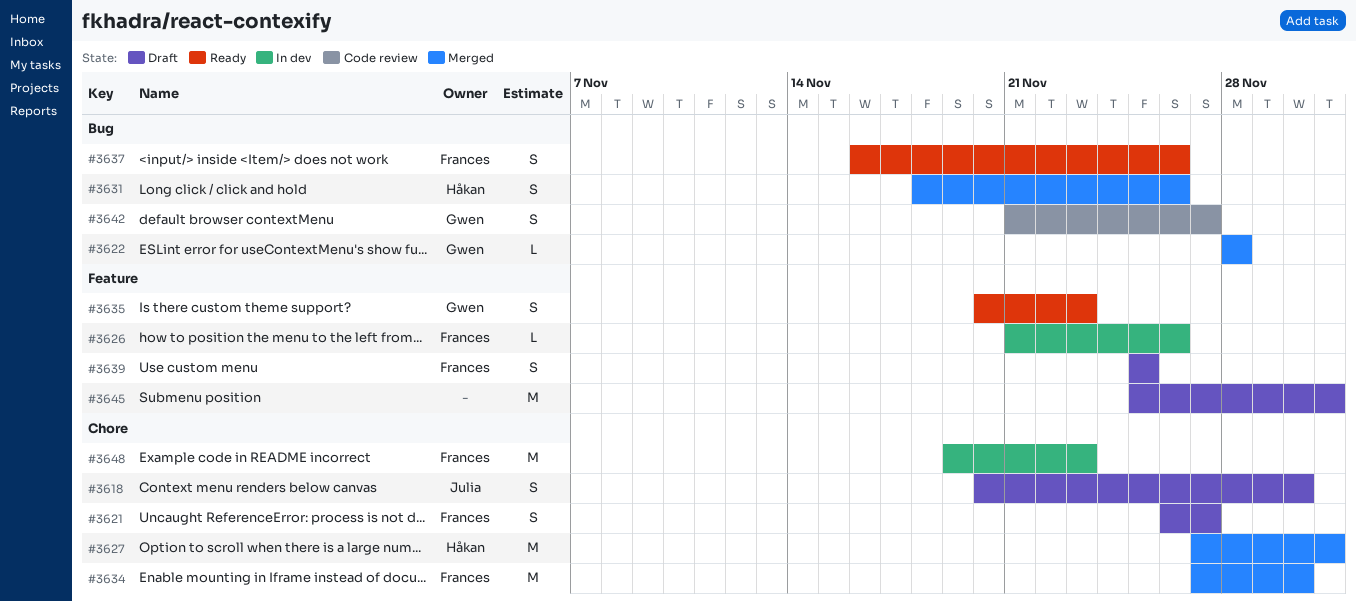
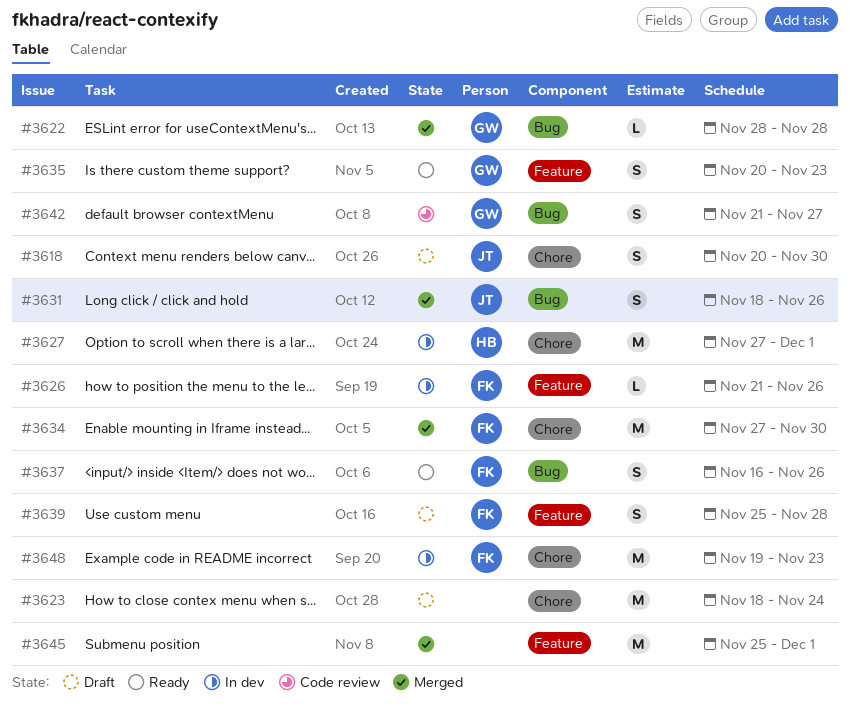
#3621: present -> none
#3623: none -> present
#3627, status: Merged -> In dev
#3631, owner: Håkan -> Julia
#3639, due: Nov 25 -> Nov 28
#3645, status: Draft -> Merged

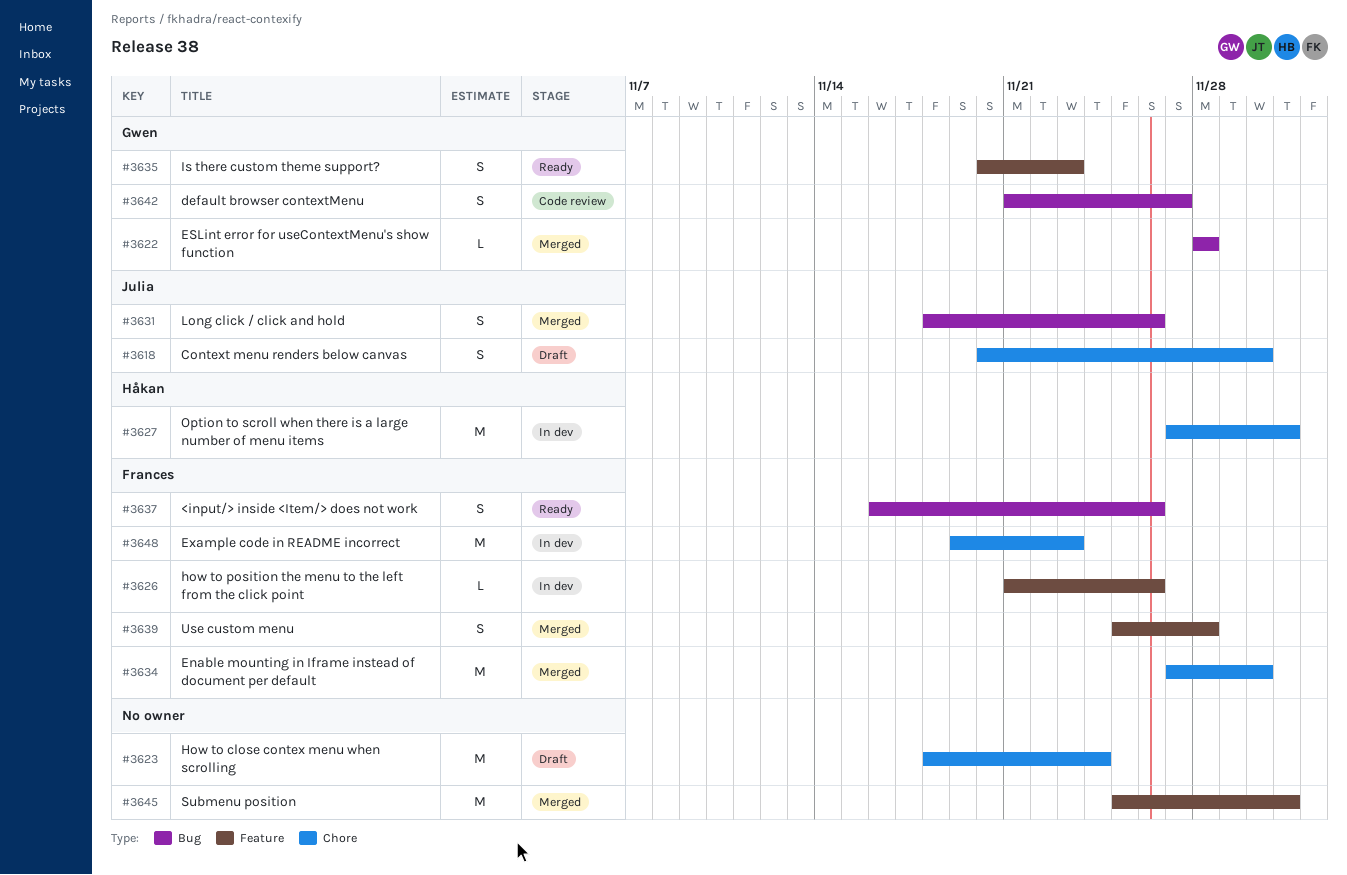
#3639, status: Draft -> Merged

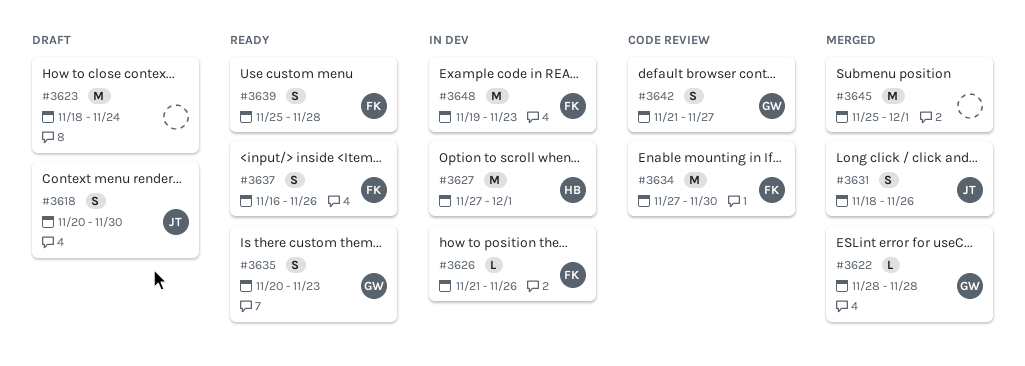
#3634, status: Merged -> Code review
#3639, status: Merged -> Ready

